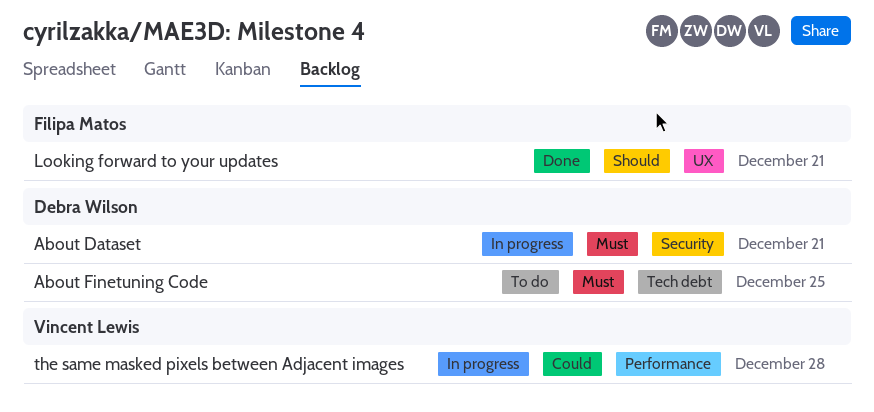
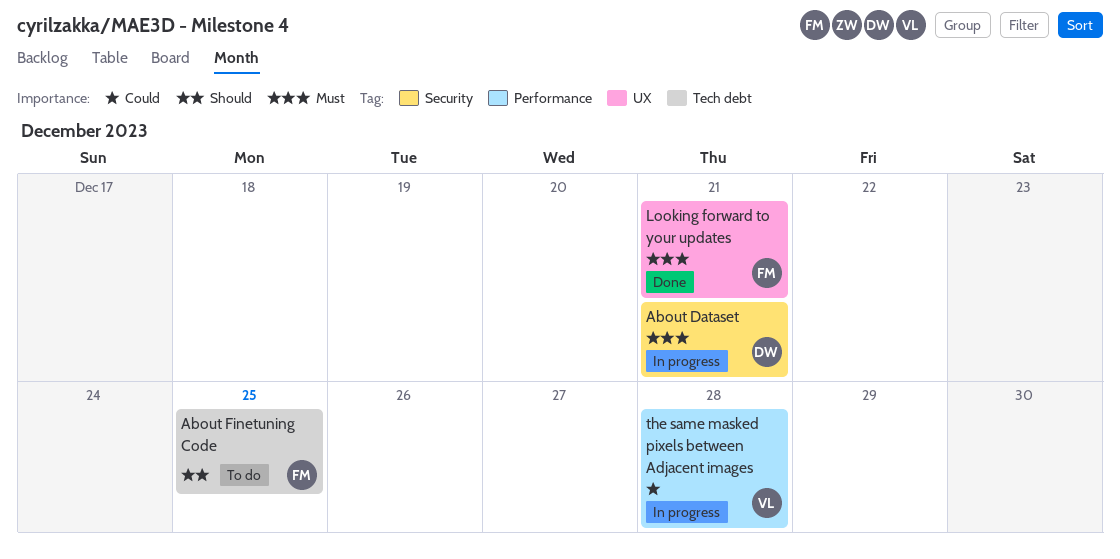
About Finetuning Code, owner: Debra Wilson -> Filipa Matos
About Finetuning Code, priority: Must -> Should
Looking forward to your updates, priority: Should -> Must

